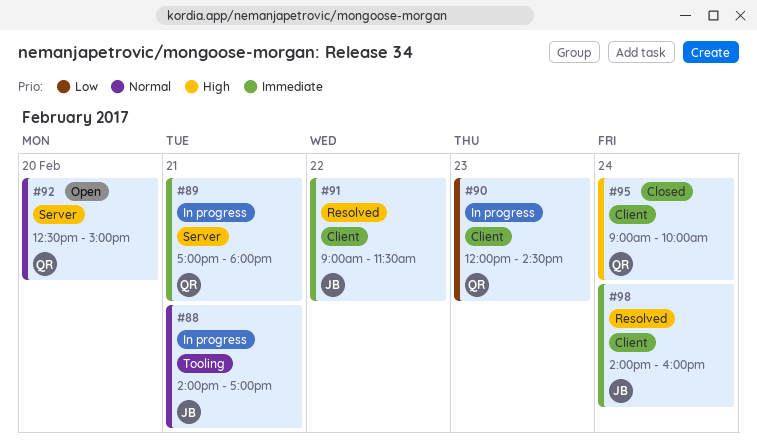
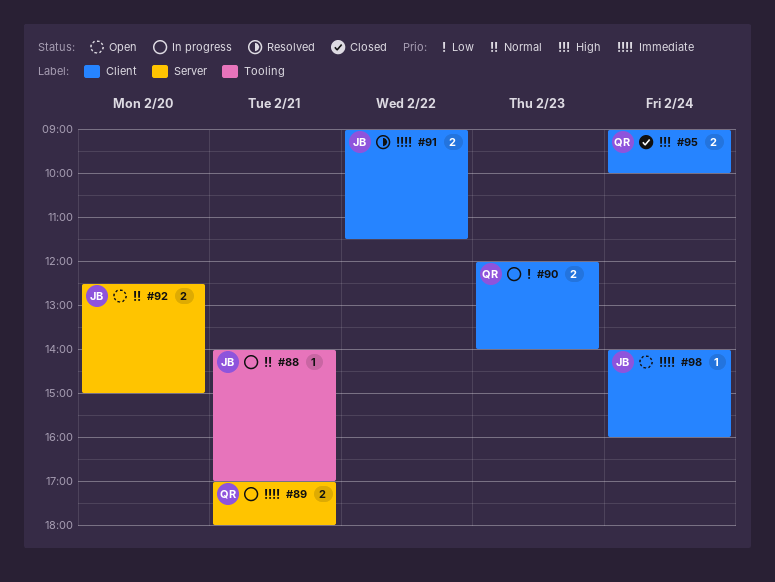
#90, ends: 14:30 -> 14:00
#92, owner: QR -> JB
#98, status: Resolved -> Open

